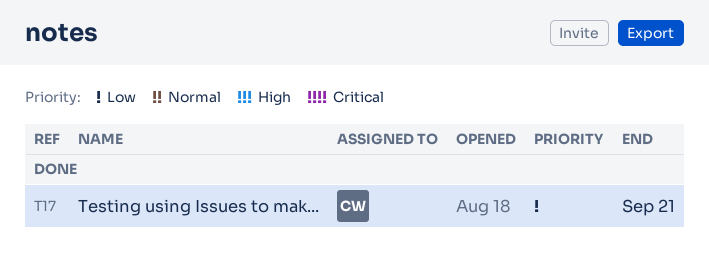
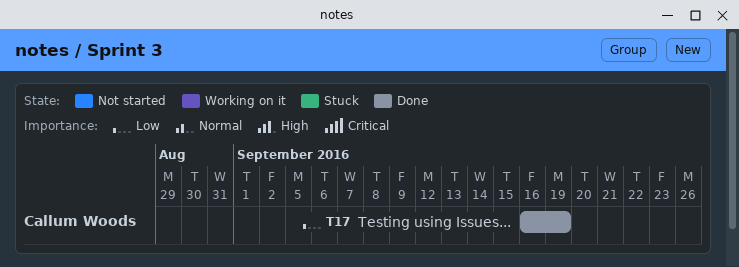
T17, due: Sep 21 -> Sep 19

